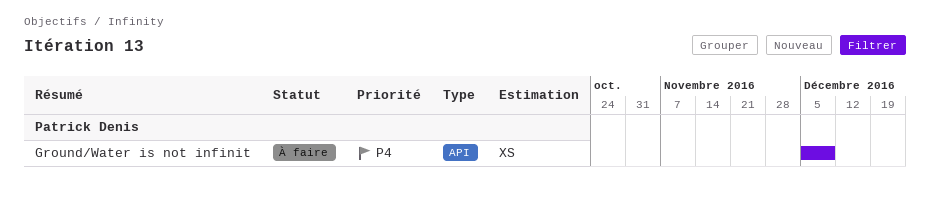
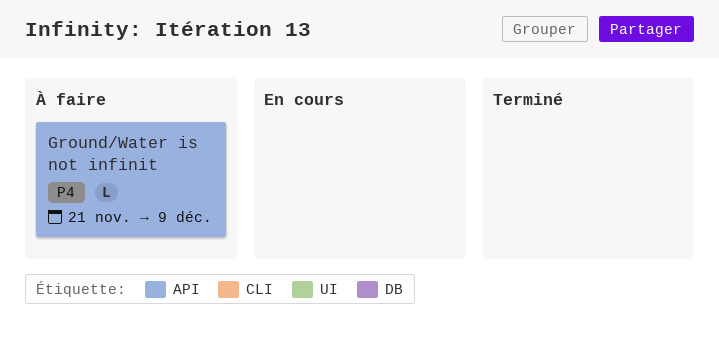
Ground/Water is not infinit, estimate: XS -> L
Ground/Water is not infinit, start: Dec 5 -> Nov 21

